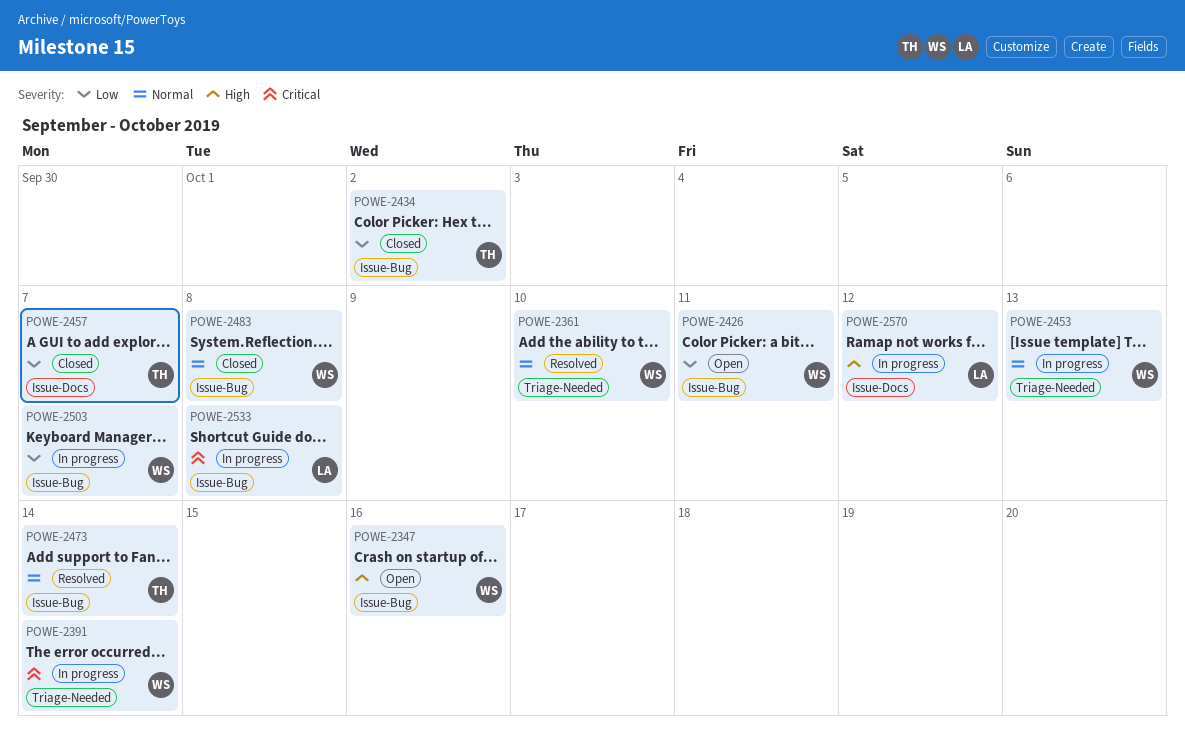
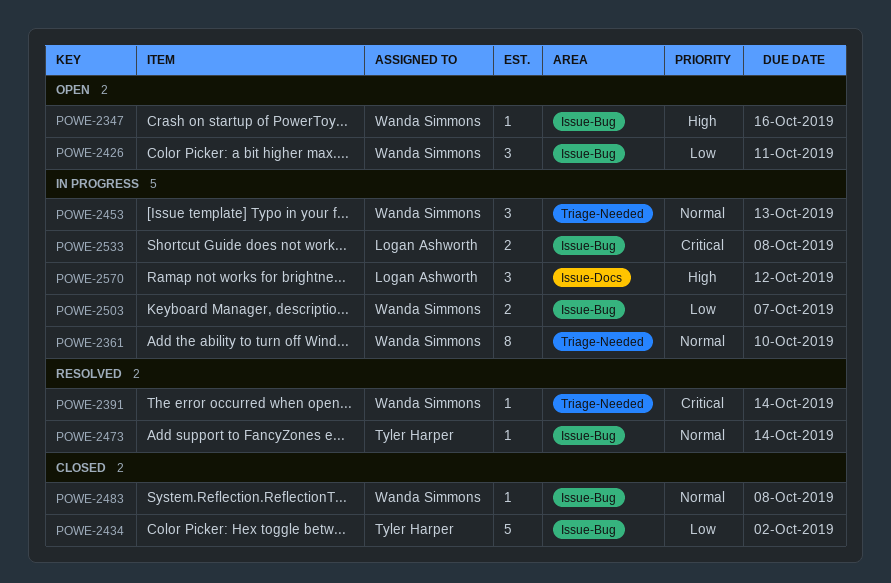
POWE-2361, status: Resolved -> In progress
POWE-2391, status: In progress -> Resolved
POWE-2457: present -> none

